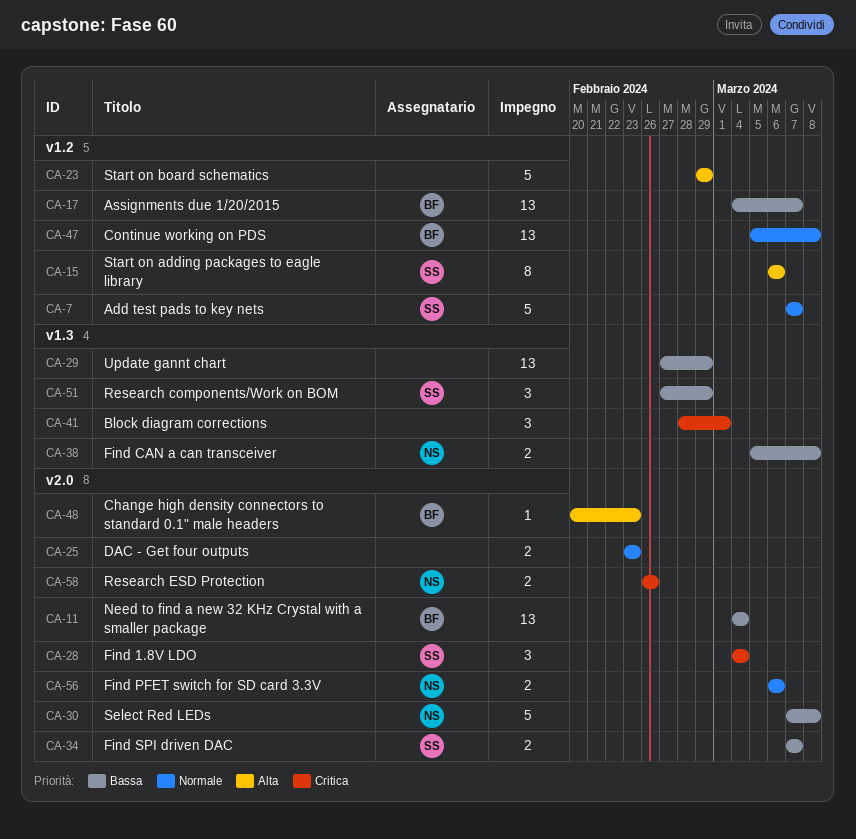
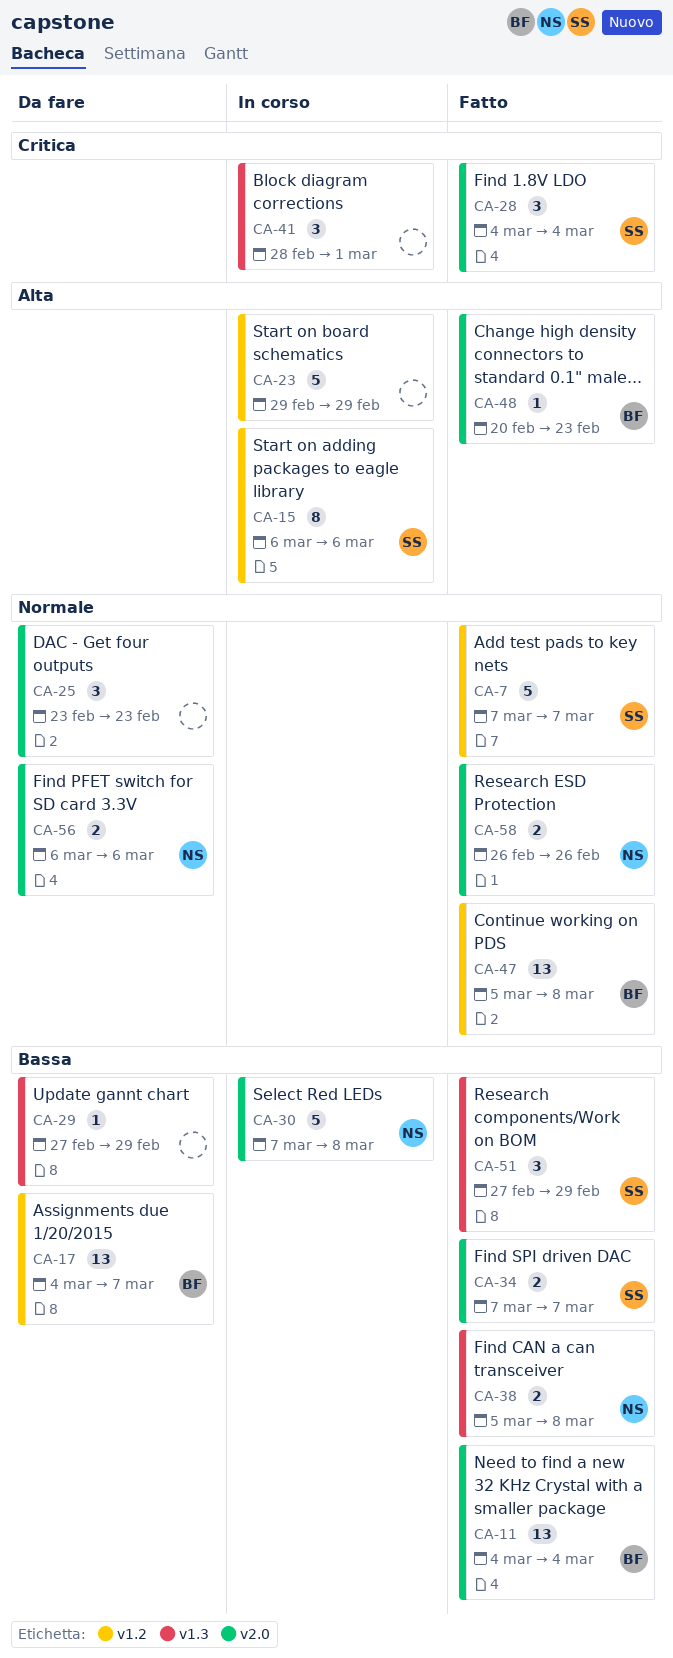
CA-25, estimate: 2 -> 3
CA-29, estimate: 13 -> 1
CA-58, priority: Critica -> Normale

